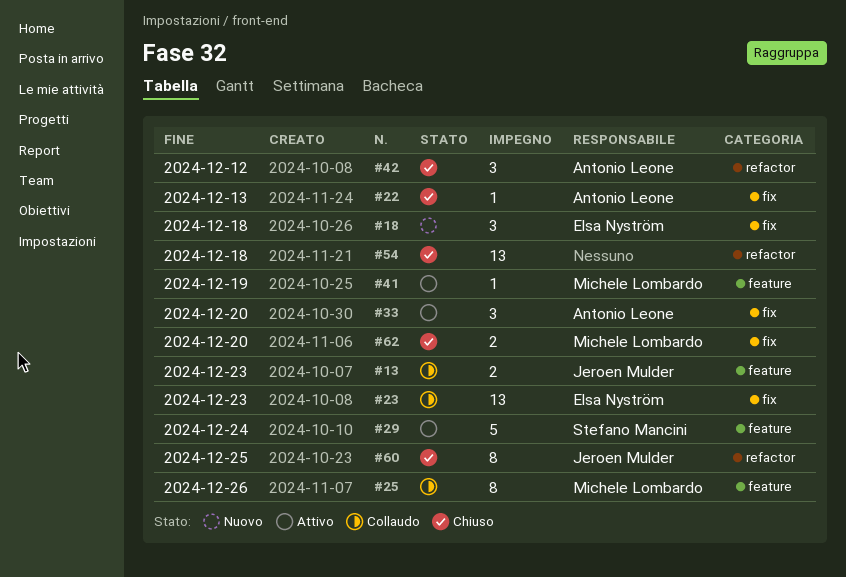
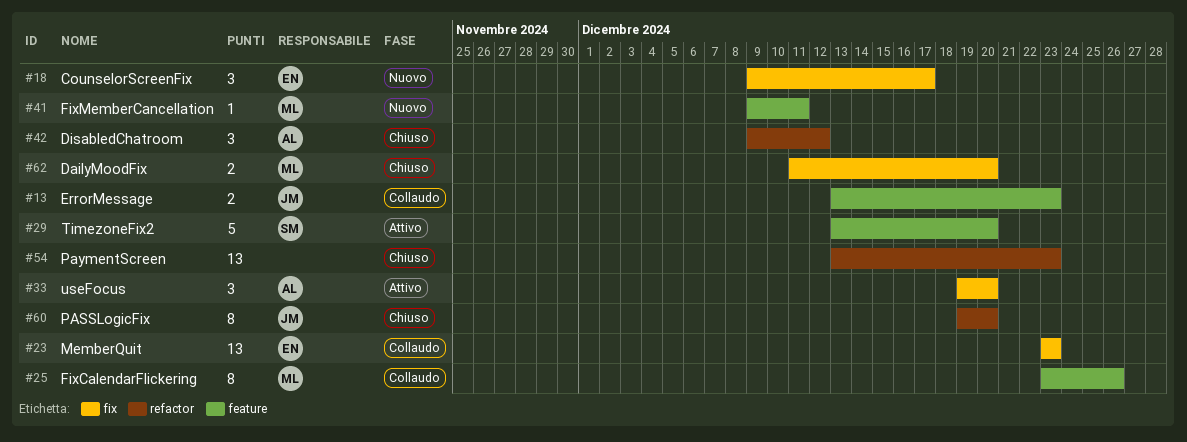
#18, due: Dec 18 -> Dec 17
#22: present -> none
#29, due: Dec 24 -> Dec 20
#41, status: Attivo -> Nuovo
#41, due: Dec 19 -> Dec 11
#54, due: Dec 18 -> Dec 23
#60, due: Dec 25 -> Dec 20

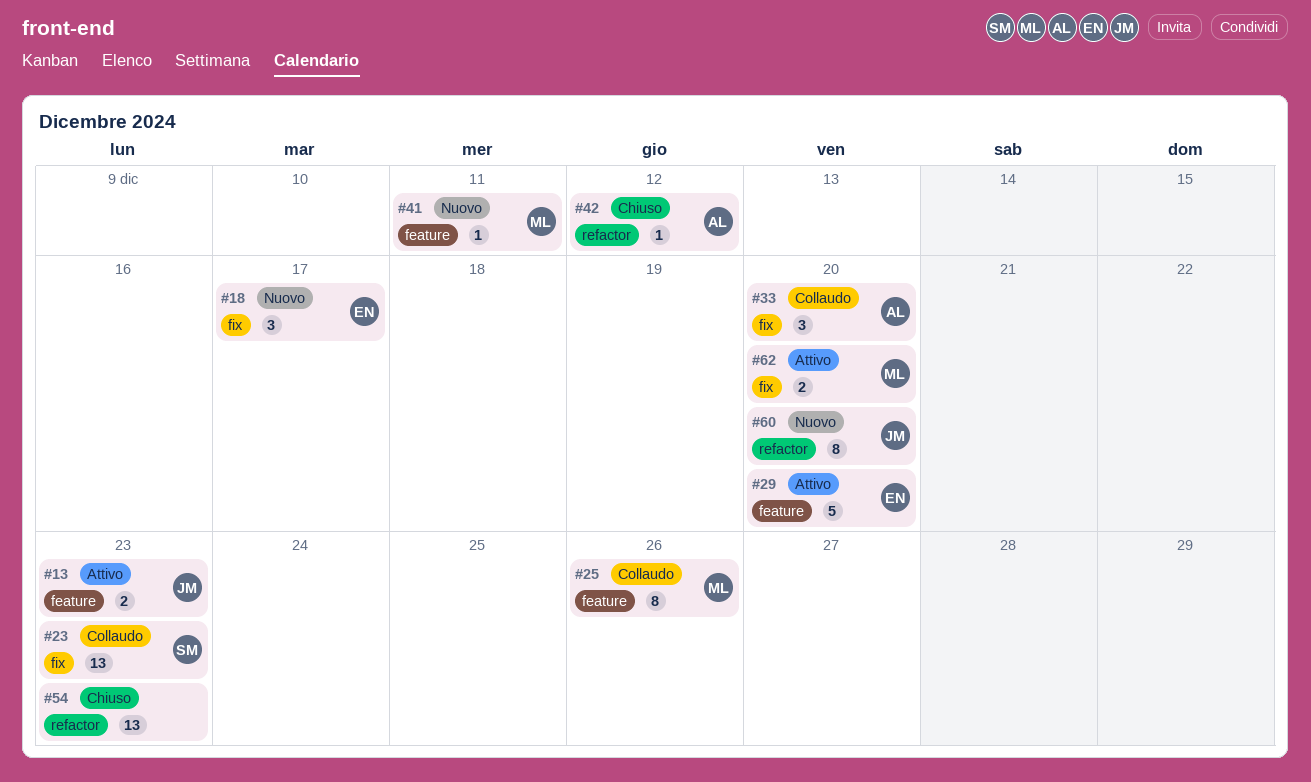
#13, status: Collaudo -> Attivo
#23, owner: EN -> SM
#29, owner: SM -> EN
#33, status: Attivo -> Collaudo
#42, estimate: 3 -> 1
#60, status: Chiuso -> Nuovo
#62, status: Chiuso -> Attivo

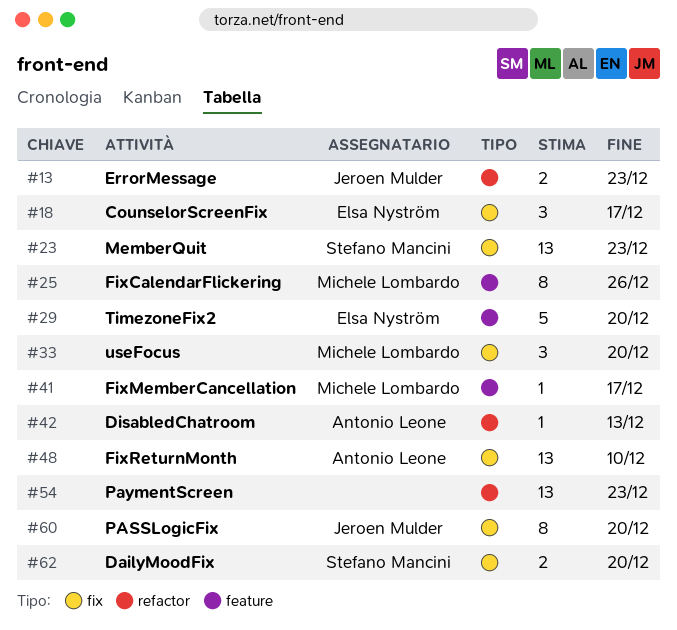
#13, label: feature -> refactor
#33, owner: Antonio Leone -> Michele Lombardo
#41, due: Dec 11 -> Dec 17
#42, due: Dec 12 -> Dec 13
#48: none -> present
#60, label: refactor -> fix
#62, owner: Michele Lombardo -> Stefano Mancini

